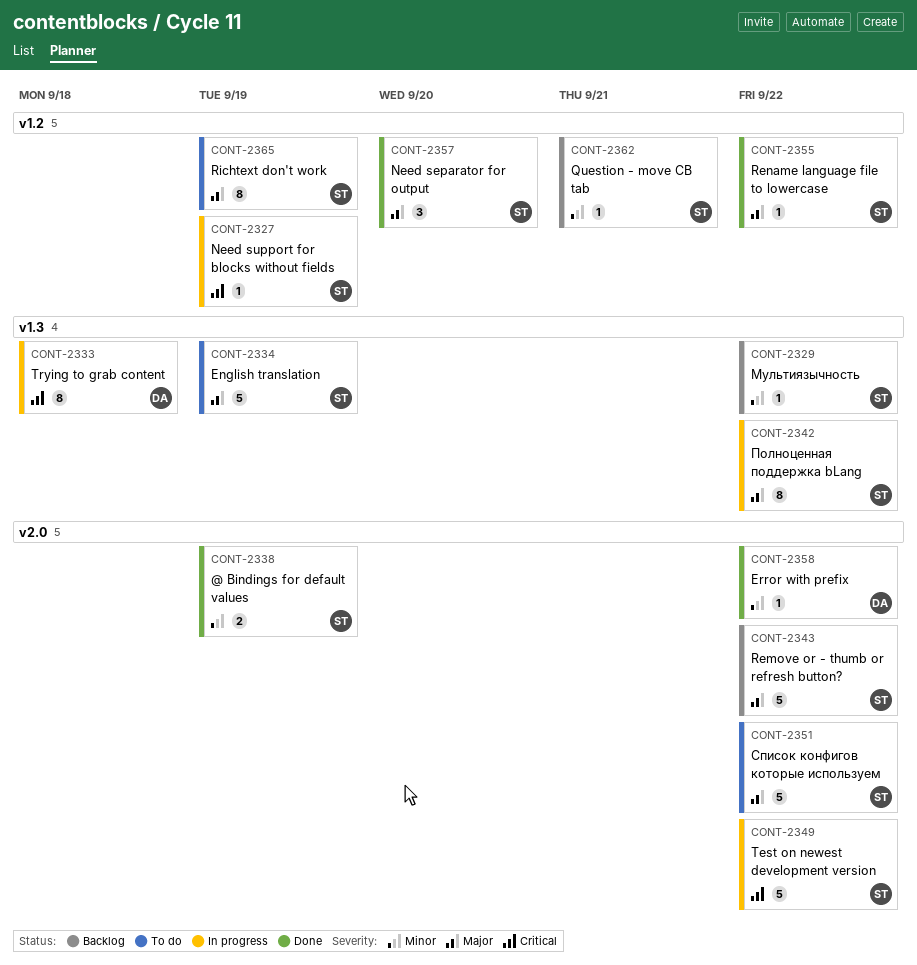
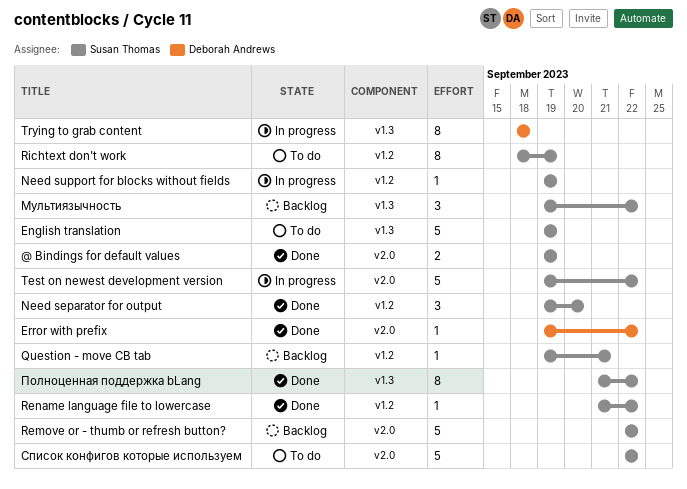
Мультиязычность, estimate: 1 -> 3
Полноценная поддержка bLang, status: In progress -> Done

